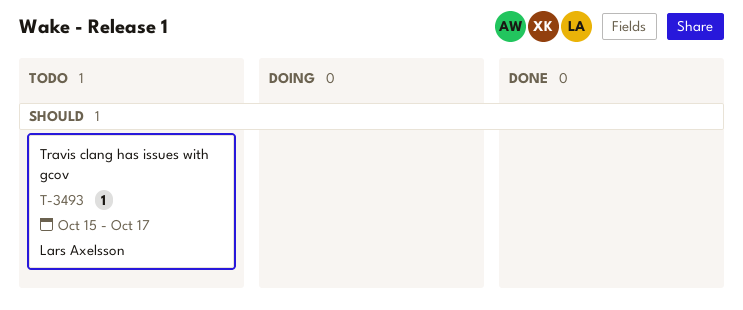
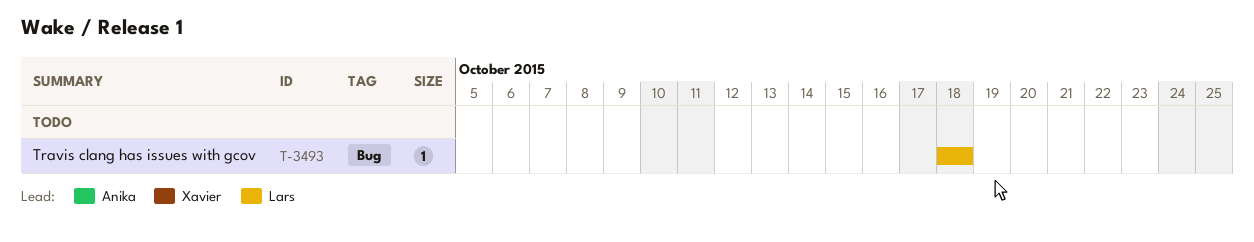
T-3493, start: Oct 15 -> Oct 18
T-3493, due: Oct 17 -> Oct 18

